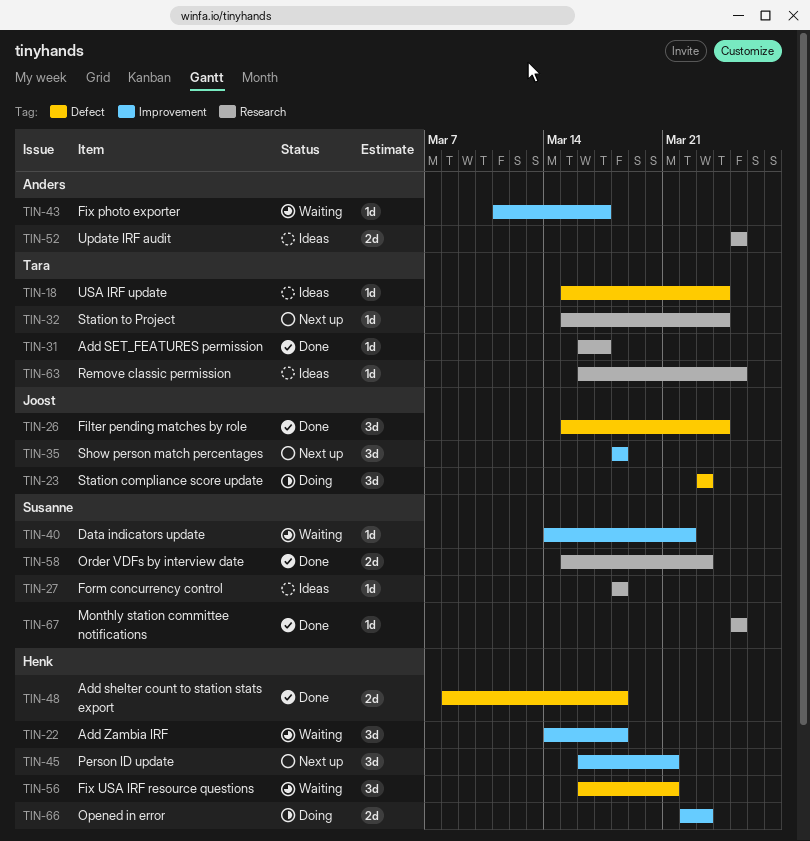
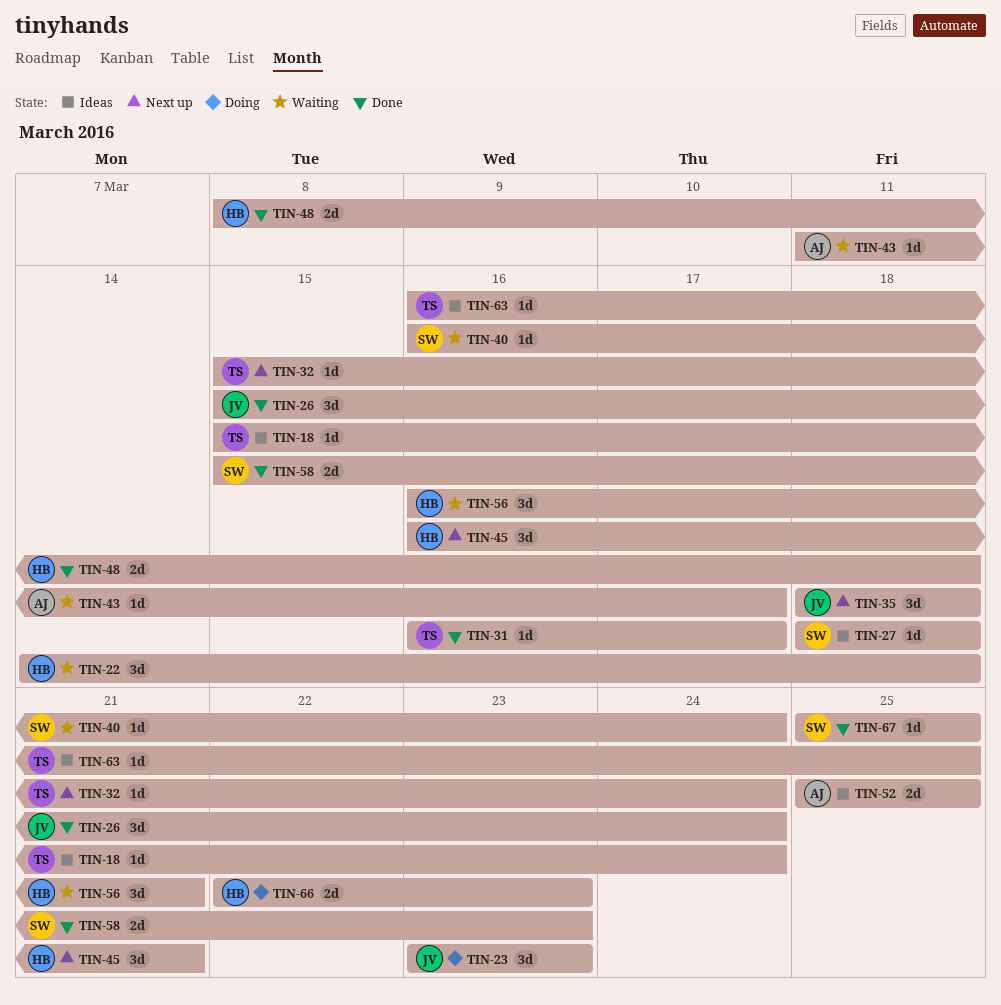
TIN-40, start: Mar 14 -> Mar 16
TIN-40, due: Mar 22 -> Mar 24

